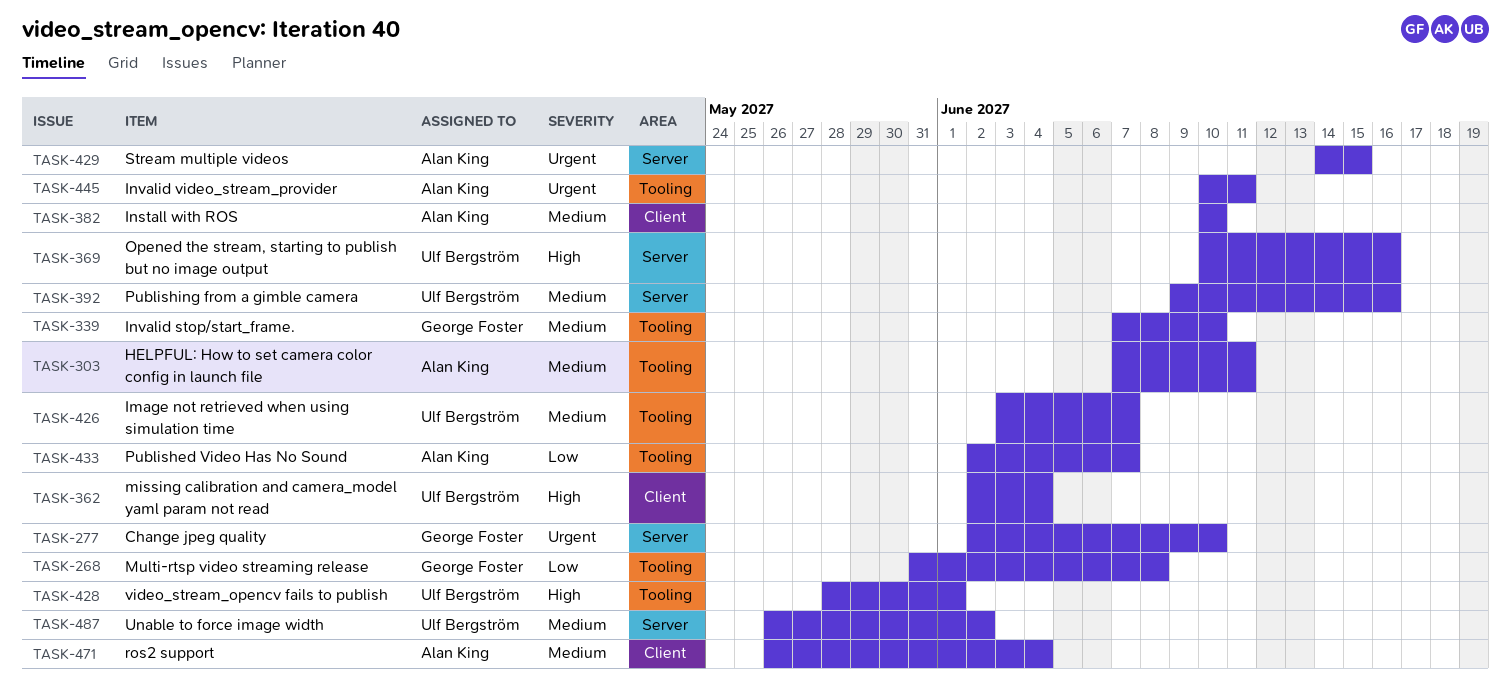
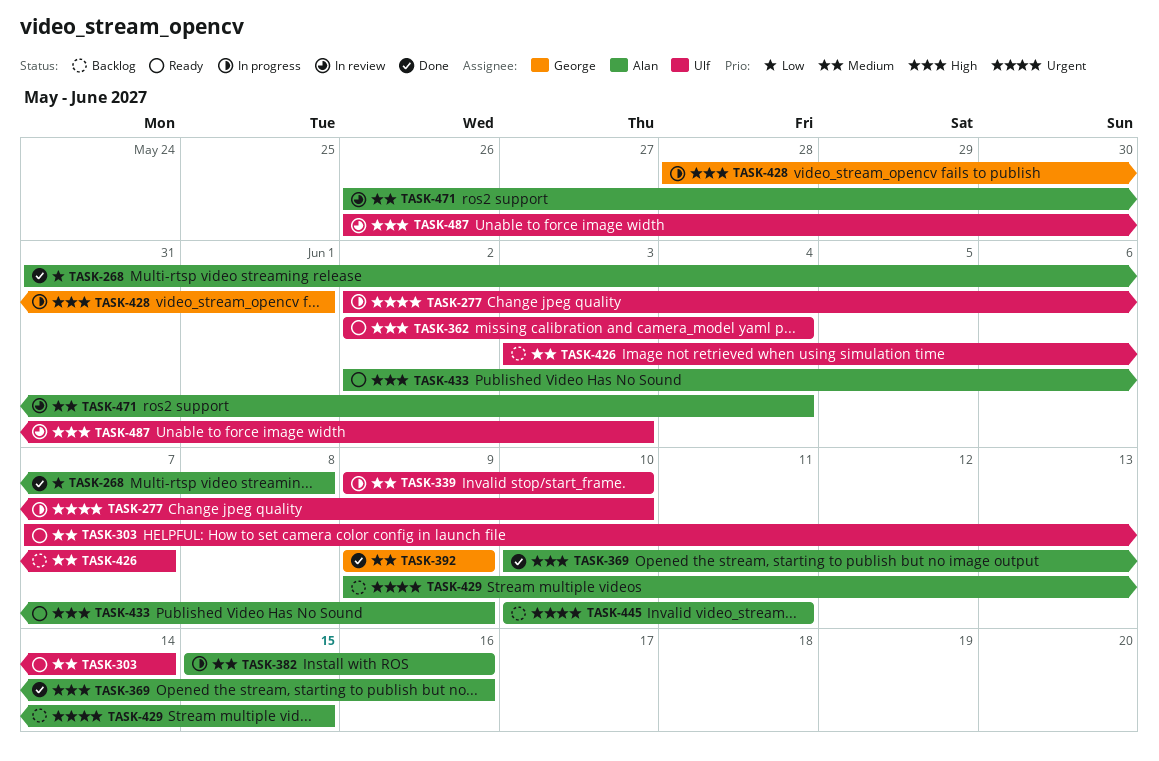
TASK-268, owner: George Foster -> Alan King
TASK-277, owner: George Foster -> Ulf Bergström
TASK-303, owner: Alan King -> Ulf Bergström
TASK-303, due: Jun 11 -> Jun 14
TASK-339, owner: George Foster -> Ulf Bergström
TASK-339, start: Jun 7 -> Jun 9
TASK-369, owner: Ulf Bergström -> Alan King
TASK-382, start: Jun 10 -> Jun 15
TASK-382, due: Jun 10 -> Jun 16
TASK-392, owner: Ulf Bergström -> George Foster
TASK-392, due: Jun 16 -> Jun 9
TASK-428, owner: Ulf Bergström -> George Foster
TASK-429, start: Jun 14 -> Jun 9
TASK-433, priority: Low -> High
TASK-433, due: Jun 7 -> Jun 9
TASK-487, priority: Medium -> High
TASK-487, due: Jun 2 -> Jun 3

